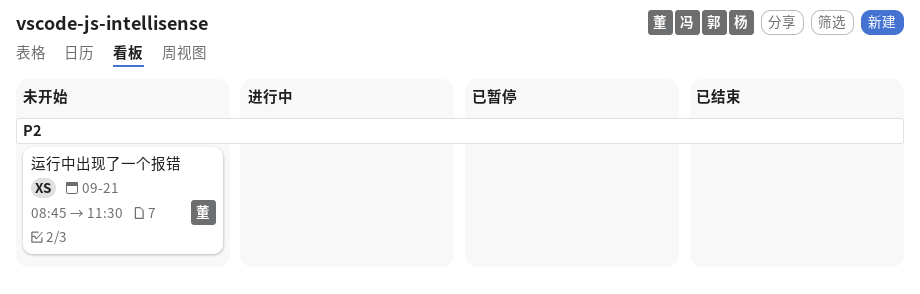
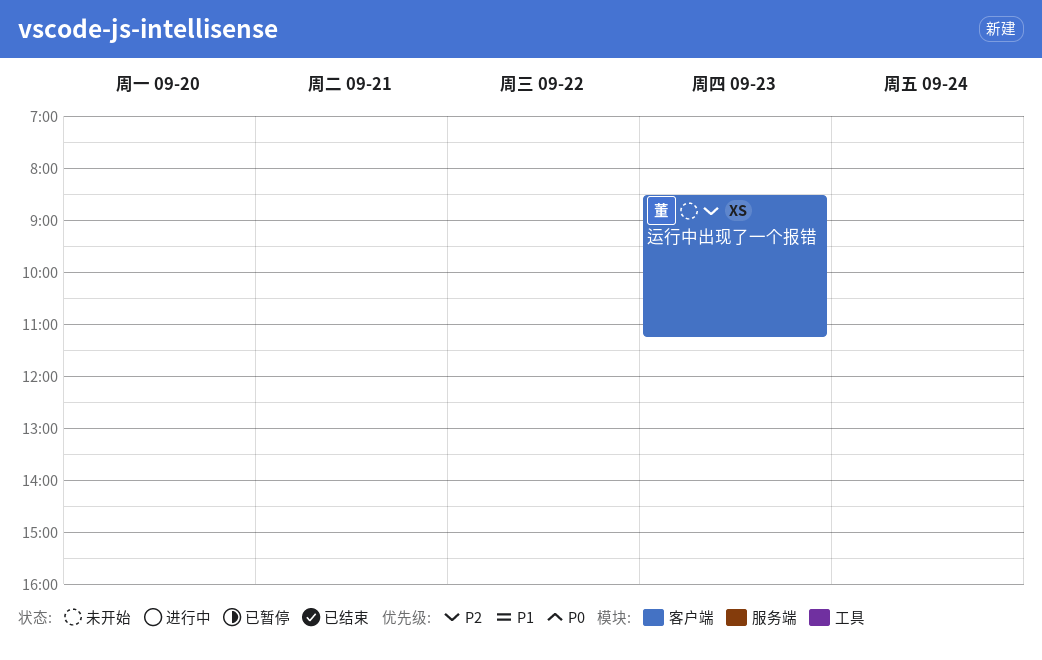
运行中出现了一个报错, day: Sep 21 -> Sep 23
运行中出现了一个报错, begins: 08:45 -> 08:30
运行中出现了一个报错, ends: 11:30 -> 11:15

